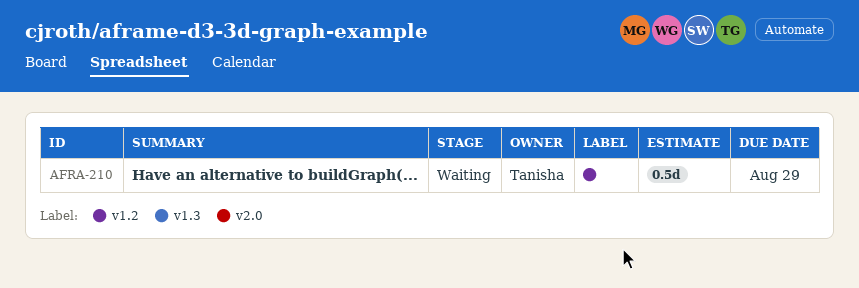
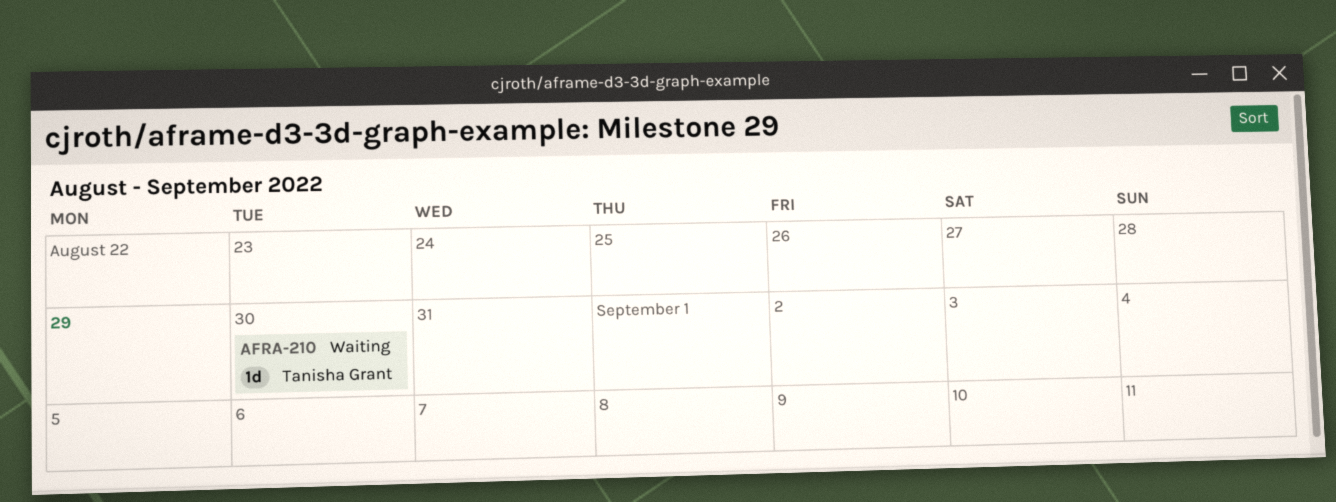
AFRA-210, estimate: 0.5d -> 1d
AFRA-210, due: Aug 29 -> Aug 30

